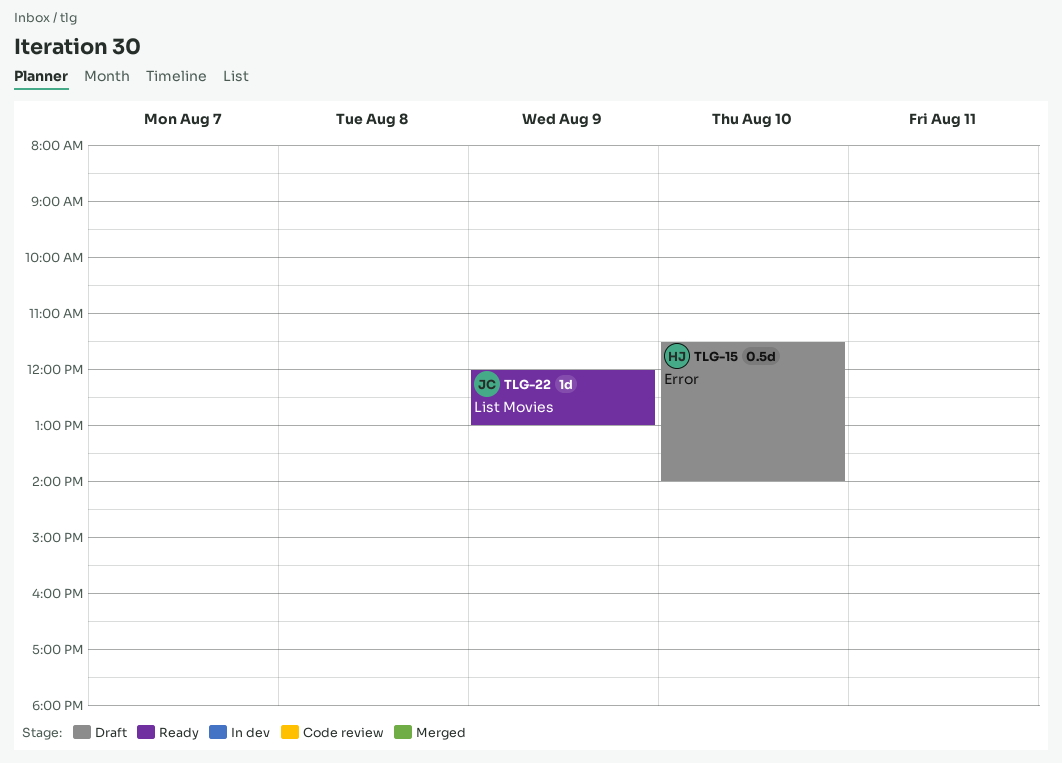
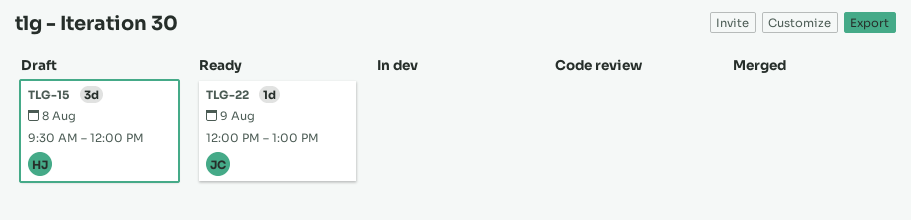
TLG-15, estimate: 0.5d -> 3d
TLG-15, day: Aug 10 -> Aug 8
TLG-15, begins: 11:30 -> 09:30
TLG-15, ends: 14:00 -> 12:00

